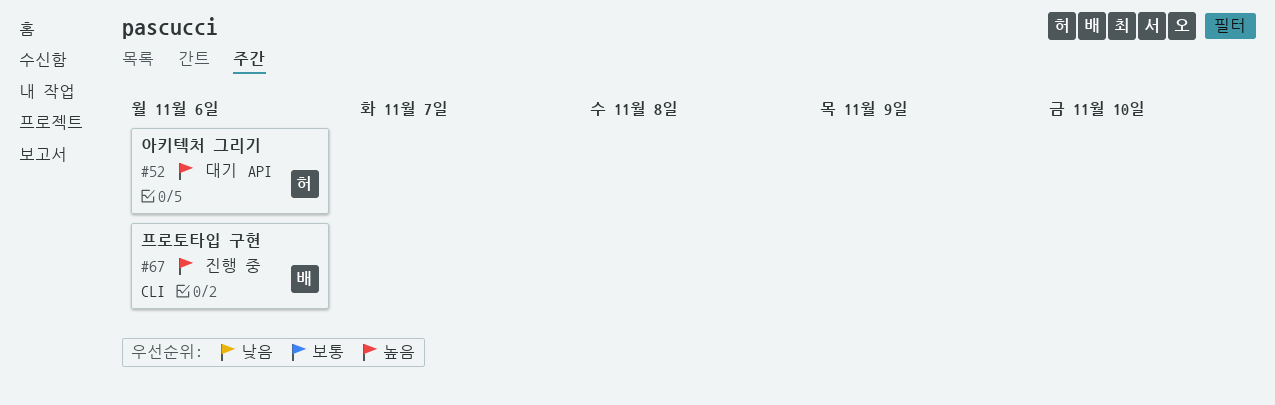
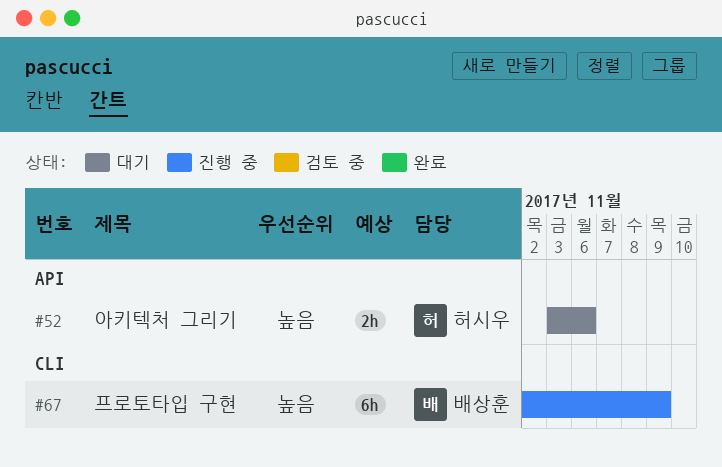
#67, due: Nov 6 -> Nov 9

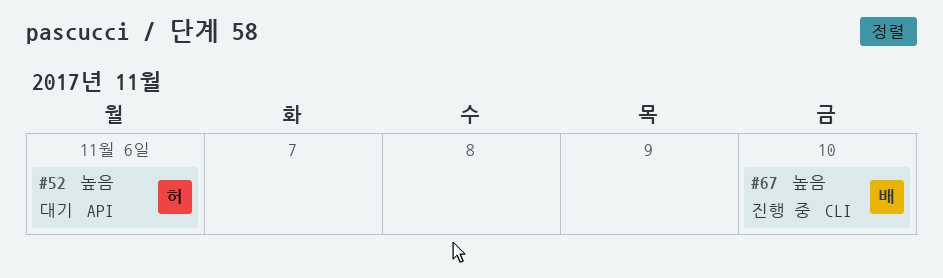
#67, due: Nov 9 -> Nov 10

